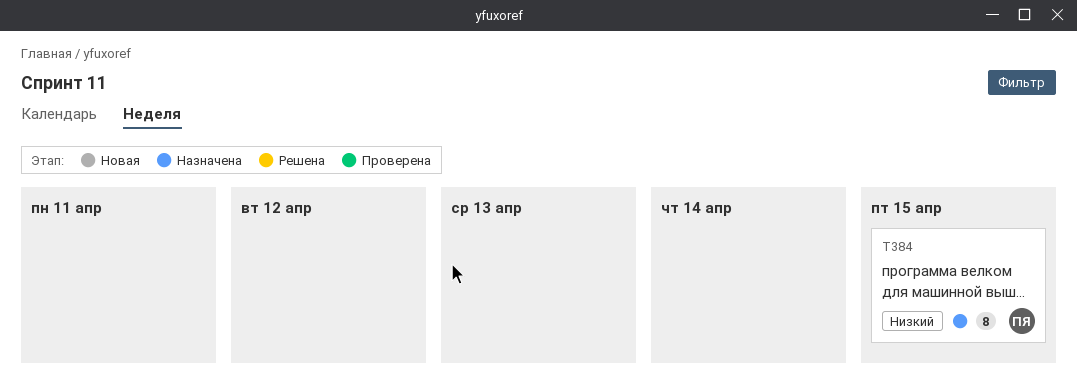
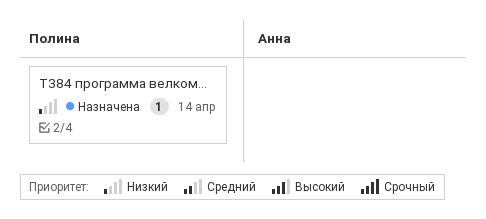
T384, estimate: 8 -> 1
T384, due: Apr 15 -> Apr 14

